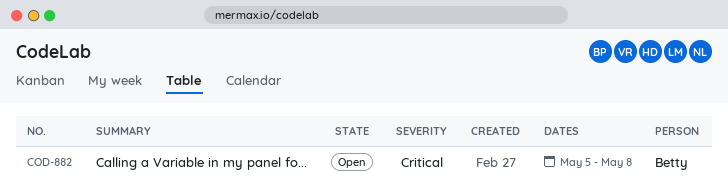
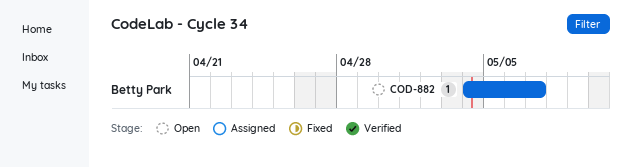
COD-882, start: May 5 -> May 4
COD-882, due: May 8 -> May 7

